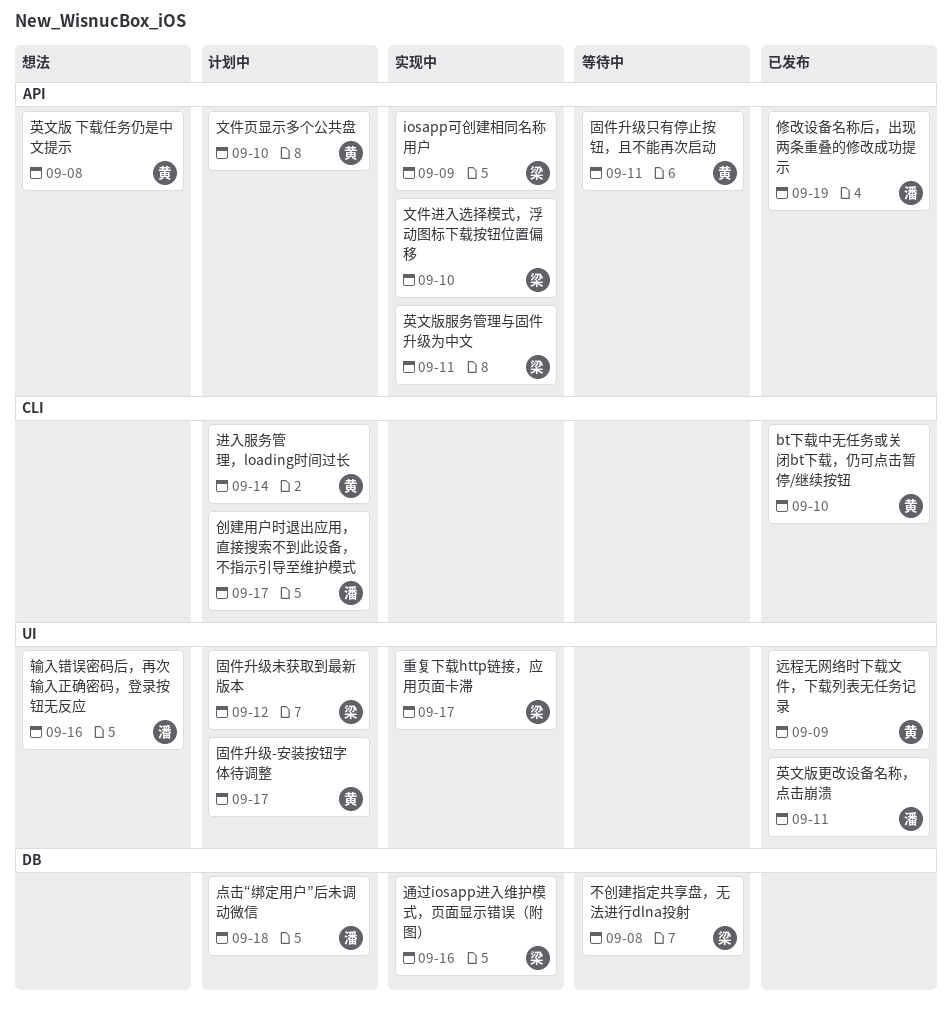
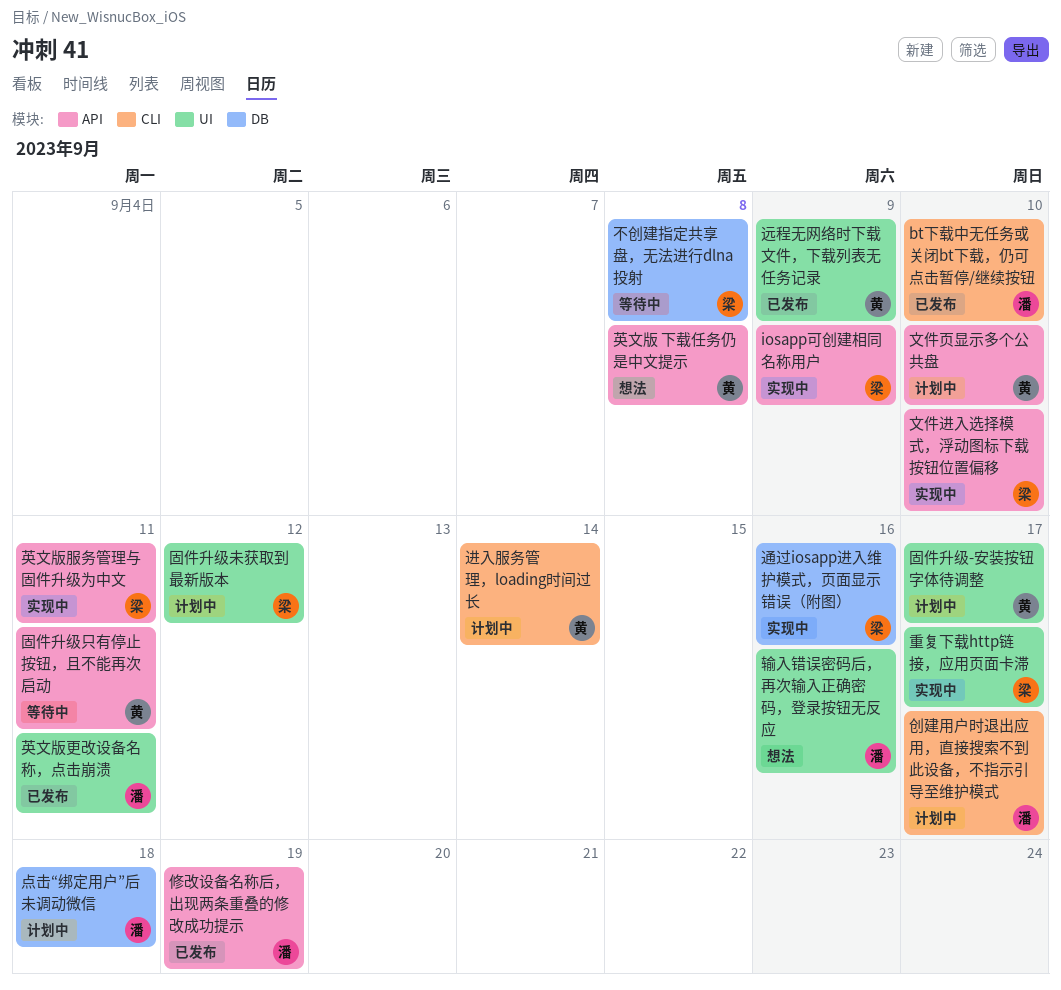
bt下载中无任务或关闭bt下载，仍可点击暂停/继续按钮, owner: 黄 -> 潘

